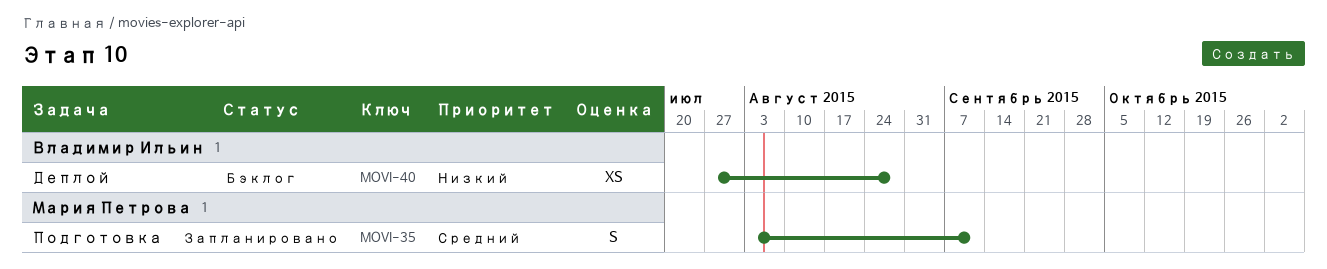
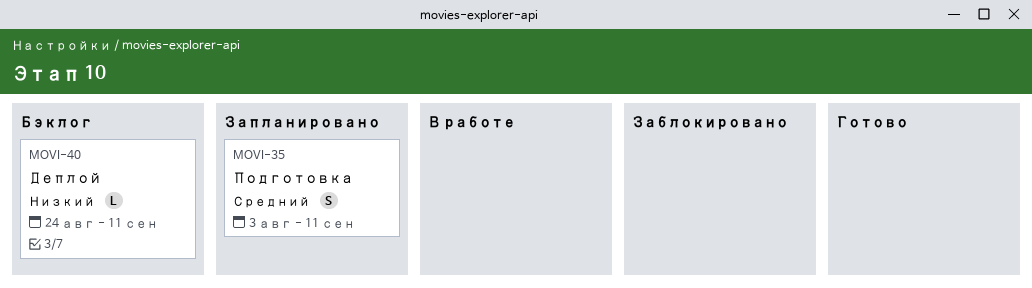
MOVI-40, estimate: XS -> L
MOVI-40, start: Jul 27 -> Aug 24
MOVI-40, due: Aug 28 -> Sep 11

